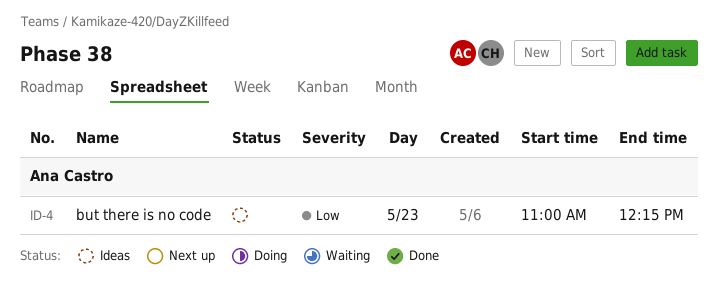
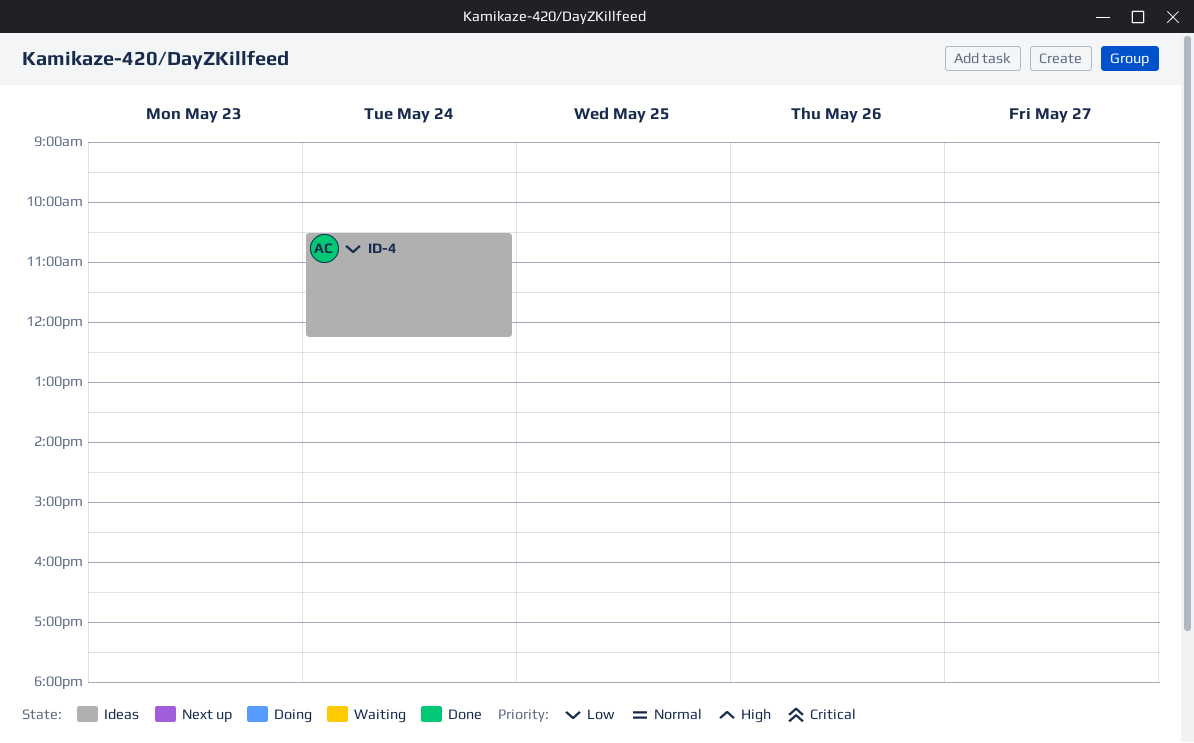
ID-4, day: May 23 -> May 24
ID-4, begins: 11:00 -> 10:30

